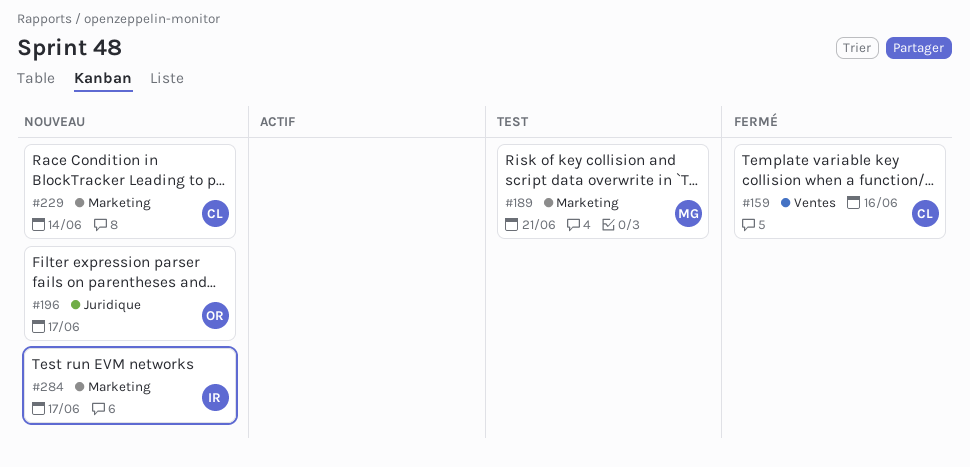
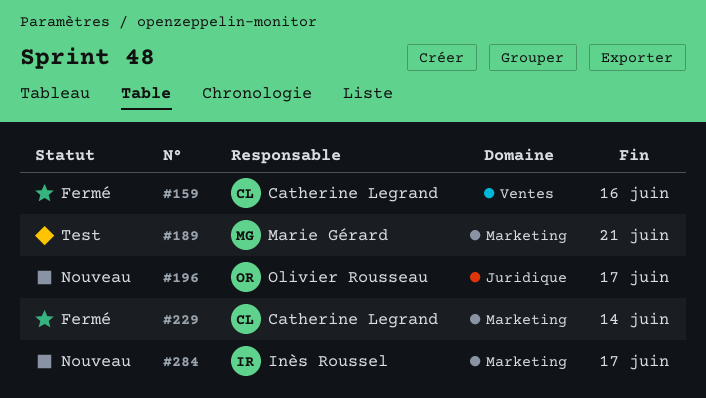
#229, status: Nouveau -> Fermé

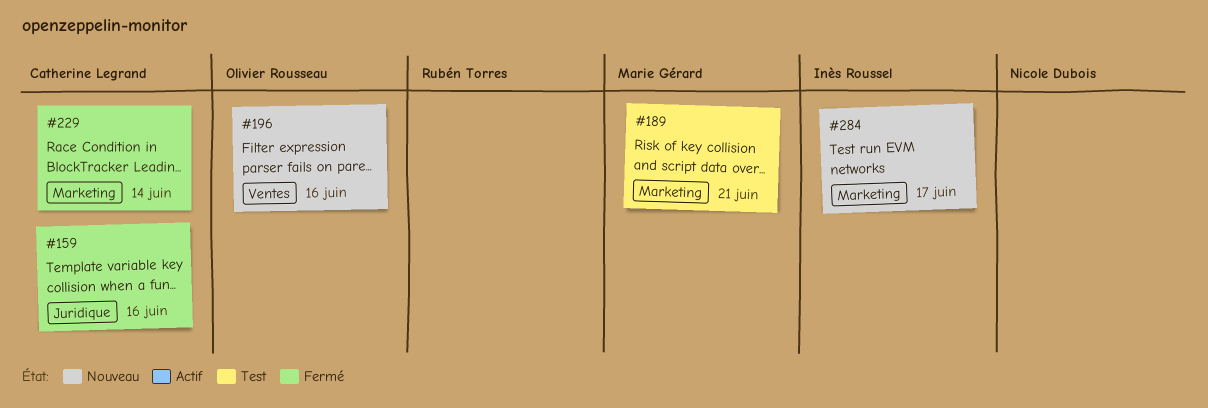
#159, label: Ventes -> Juridique
#196, label: Juridique -> Ventes
#196, due: Jun 17 -> Jun 16

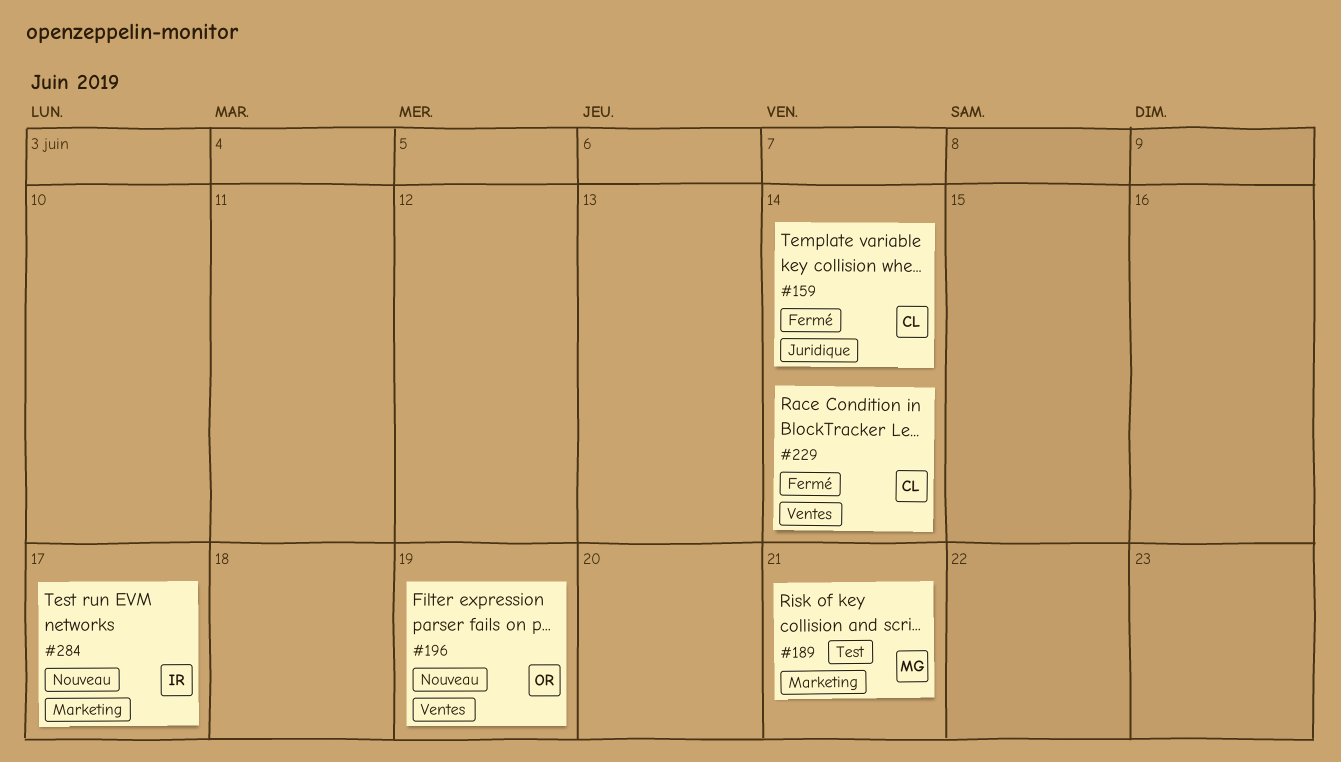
#159, due: Jun 16 -> Jun 14
#196, due: Jun 16 -> Jun 19
#229, label: Marketing -> Ventes

